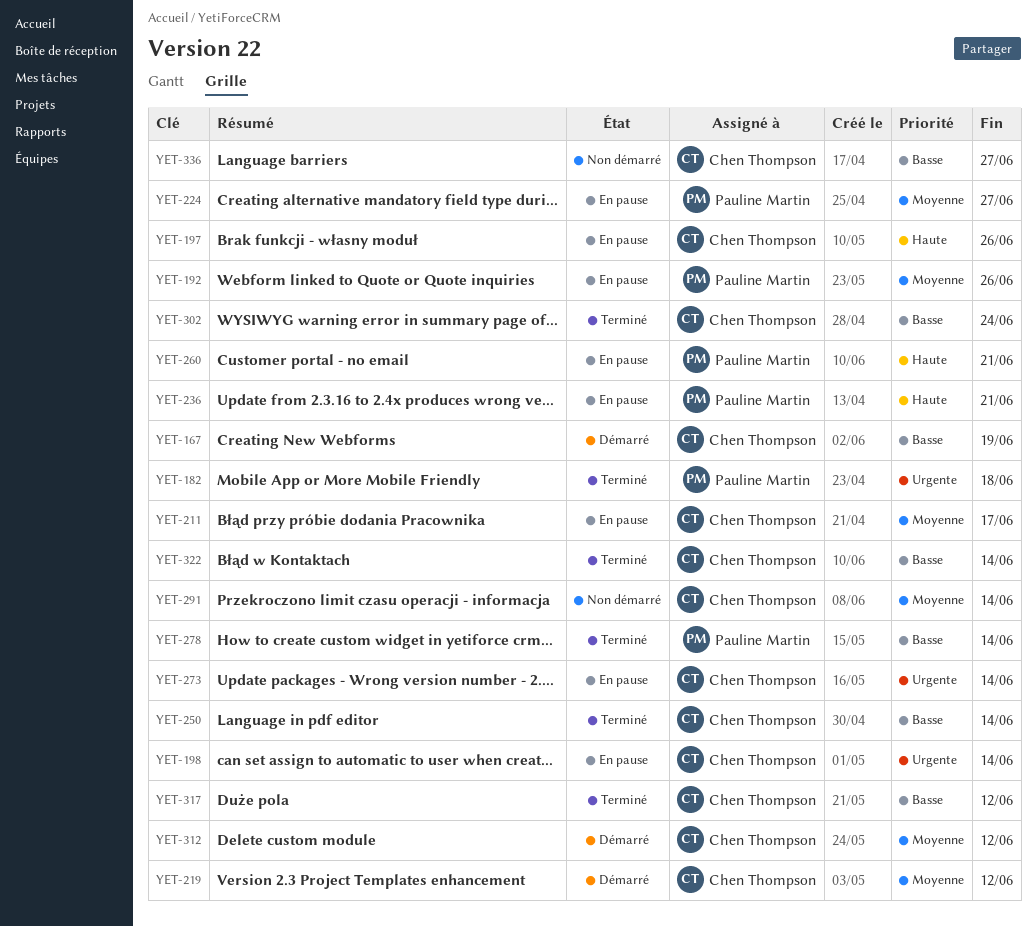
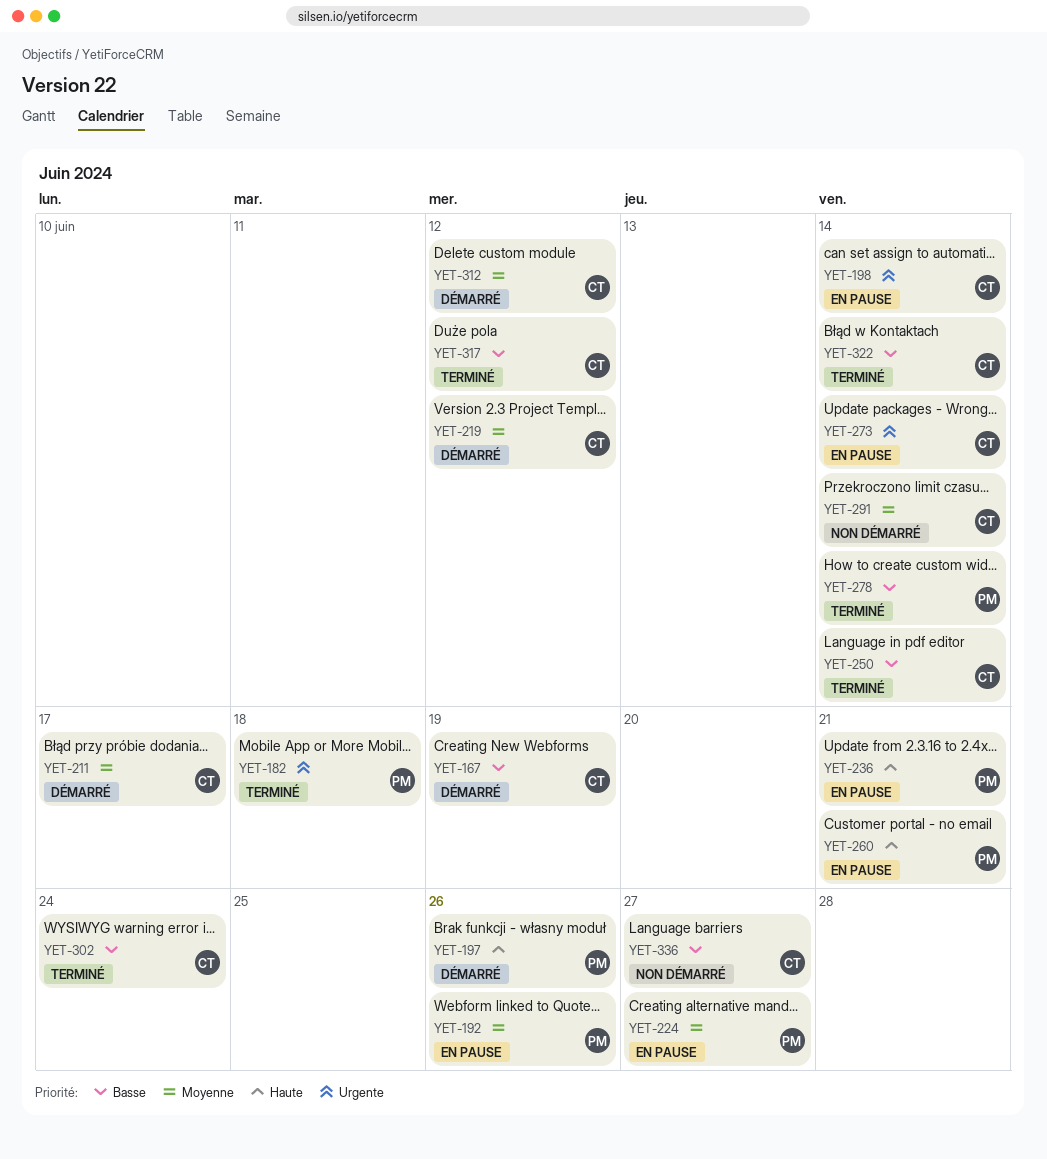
YET-197, status: En pause -> Démarré
YET-197, owner: Chen Thompson -> Pauline Martin
YET-211, status: En pause -> Démarré

